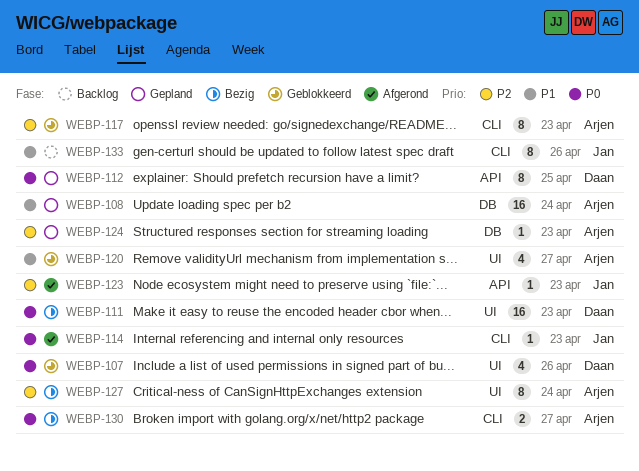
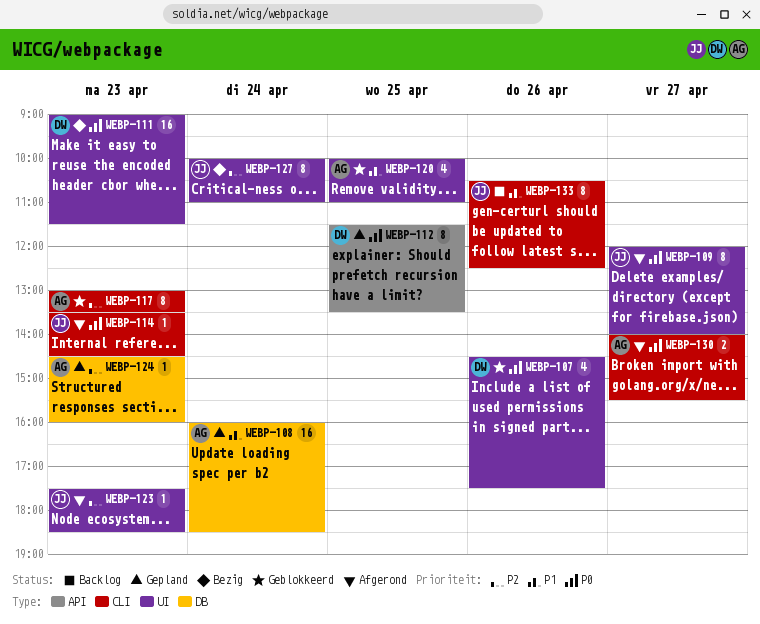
WEBP-109: none -> present
WEBP-120, day: Apr 27 -> Apr 25
WEBP-123, label: API -> UI
WEBP-127, owner: Arjen -> Jan
WEBP-130, status: Bezig -> Afgerond

